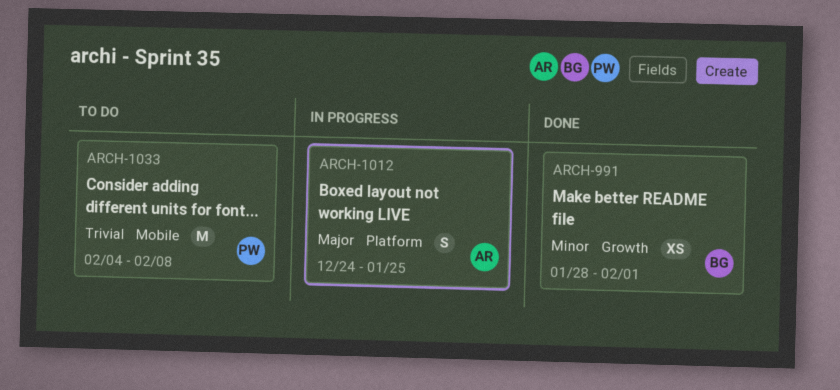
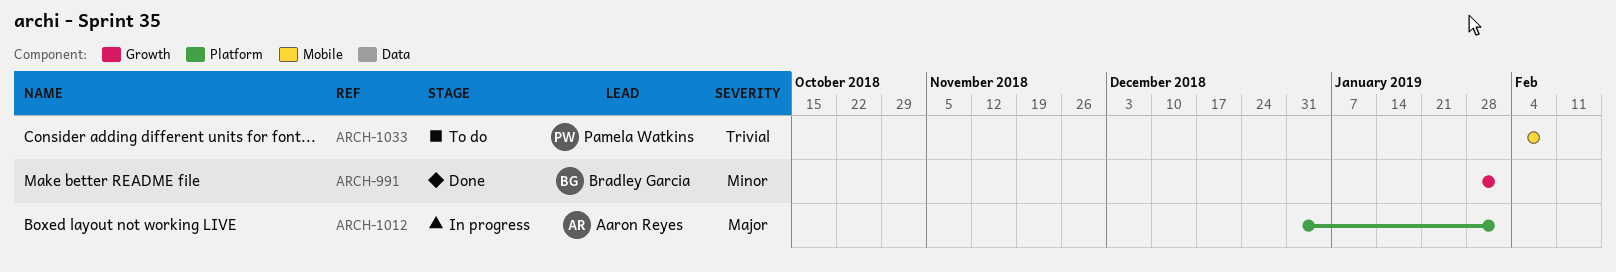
ARCH-1012, start: Dec 24 -> Dec 31
ARCH-1012, due: Jan 25 -> Feb 1

